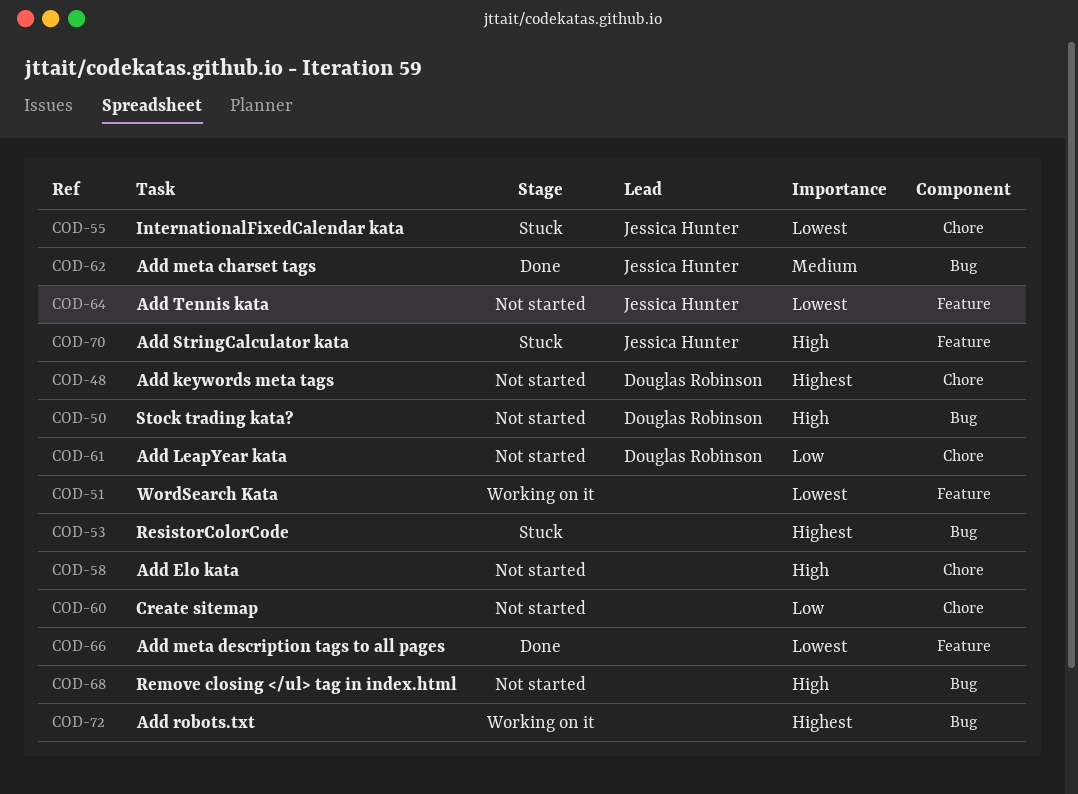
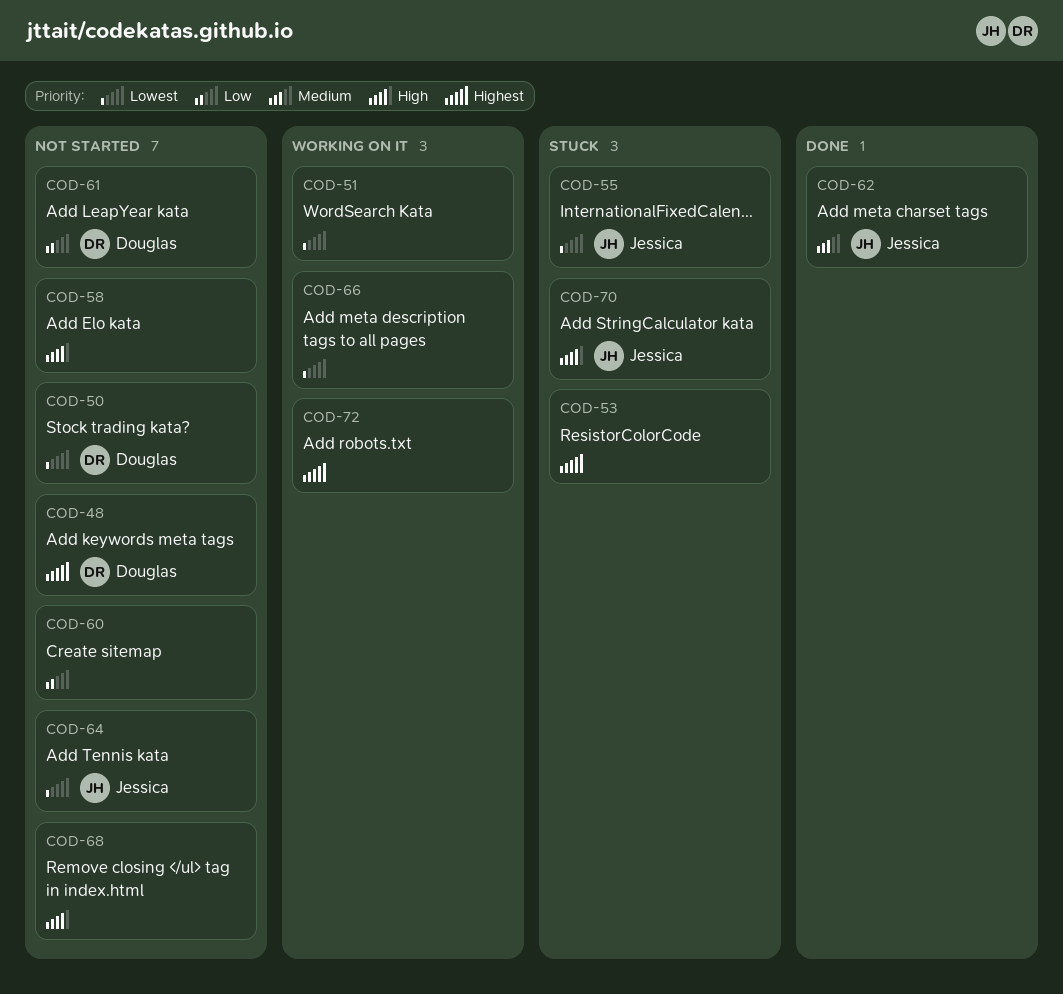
COD-50, priority: High -> Lowest
COD-66, status: Done -> Working on it

